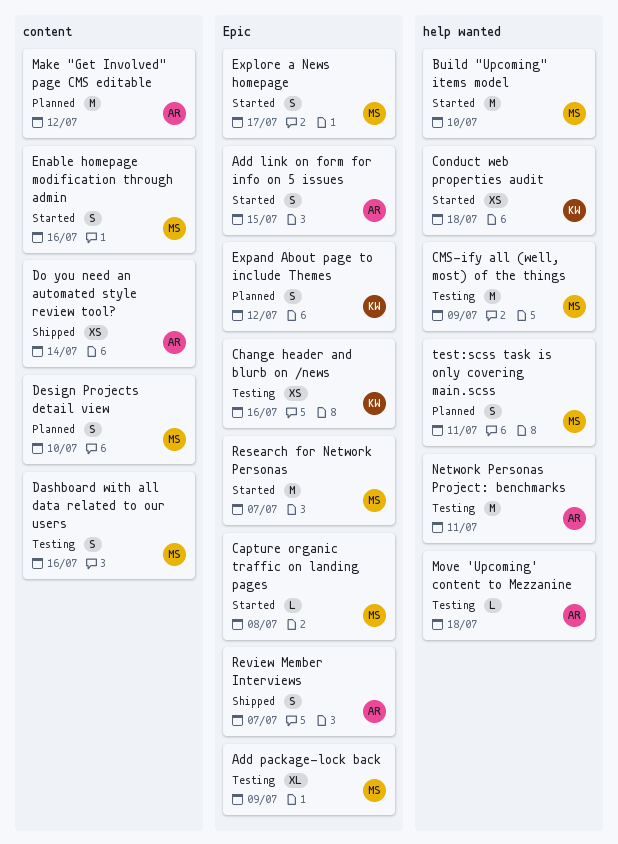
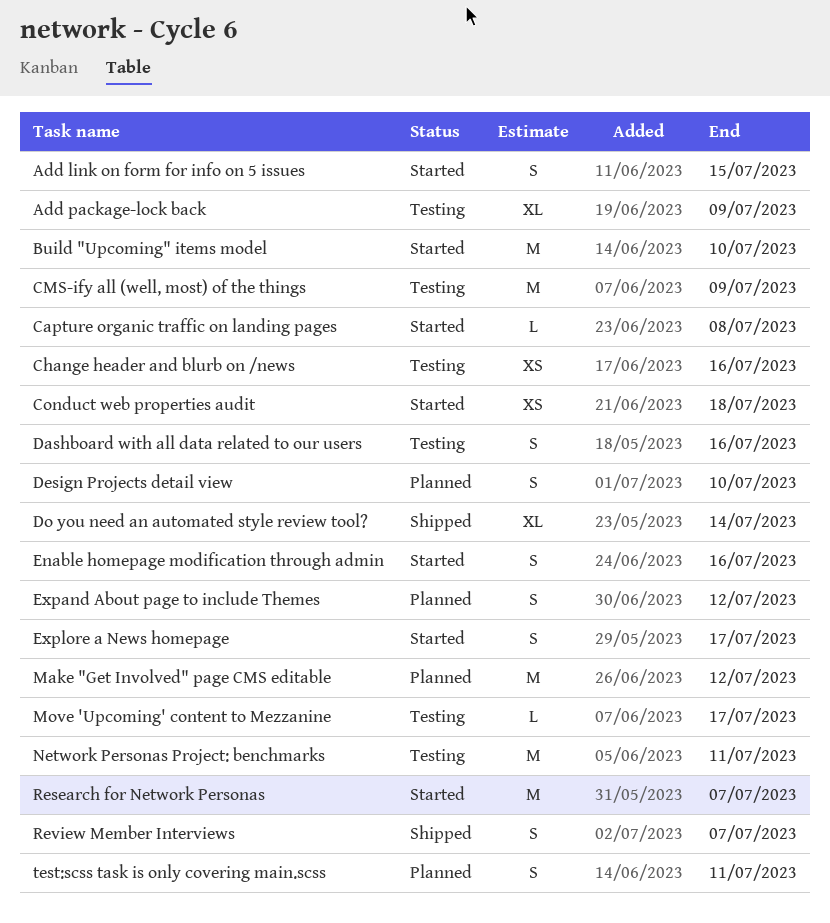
Do you need an automated style review tool?, estimate: XS -> XL
Move 'Upcoming' content to Mezzanine, due: Jul 18 -> Jul 17

